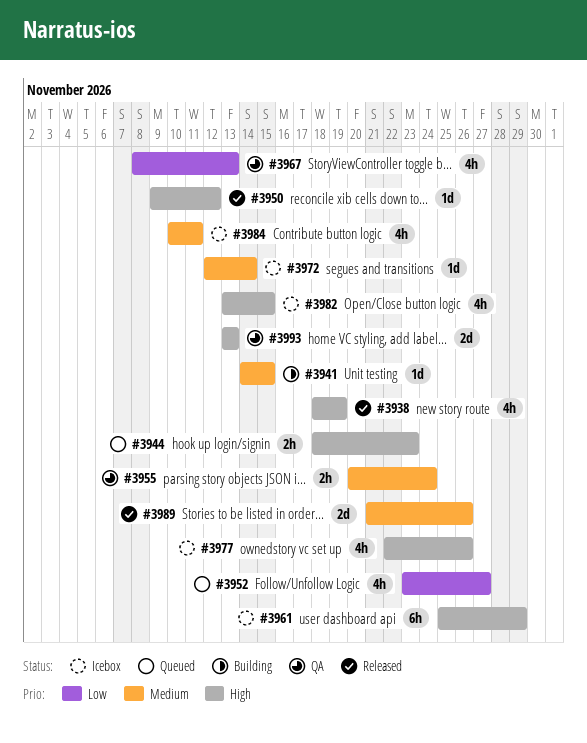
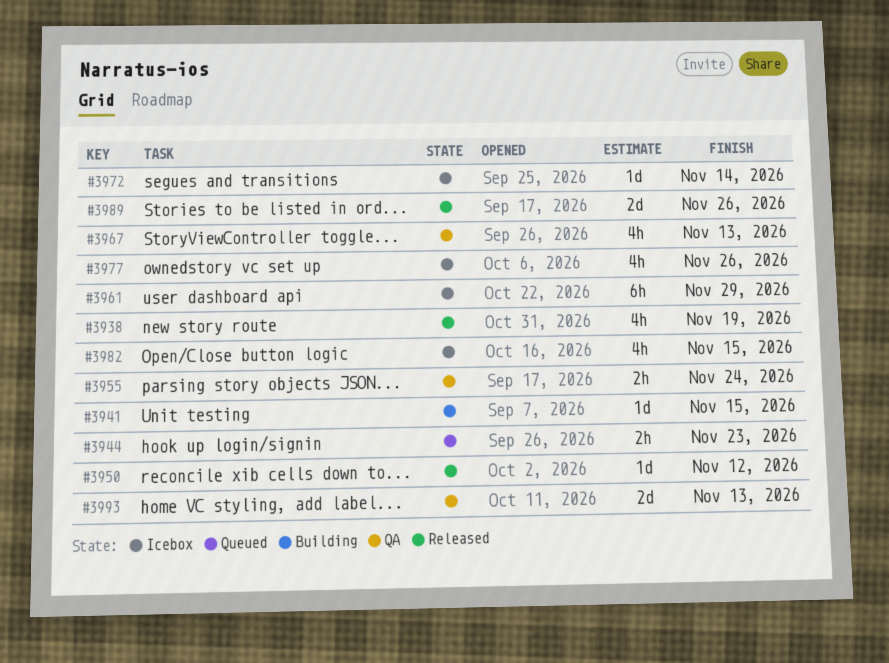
#3952: present -> none
#3984: present -> none

